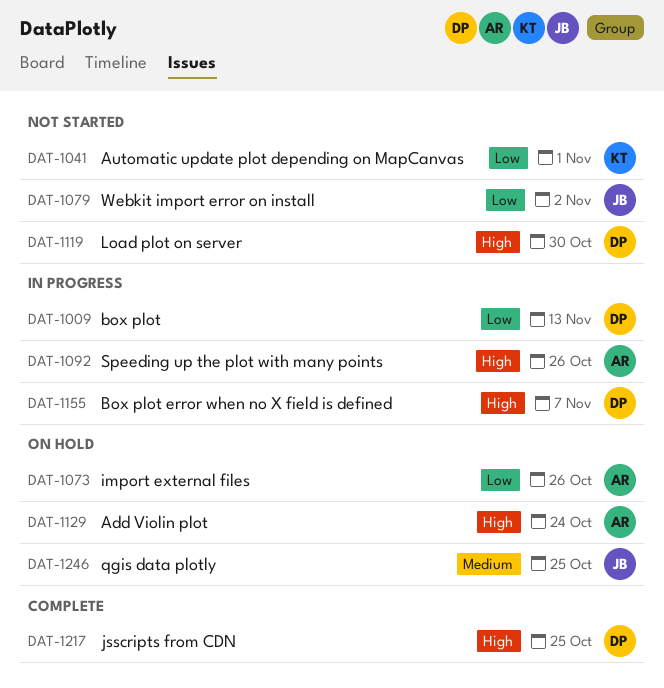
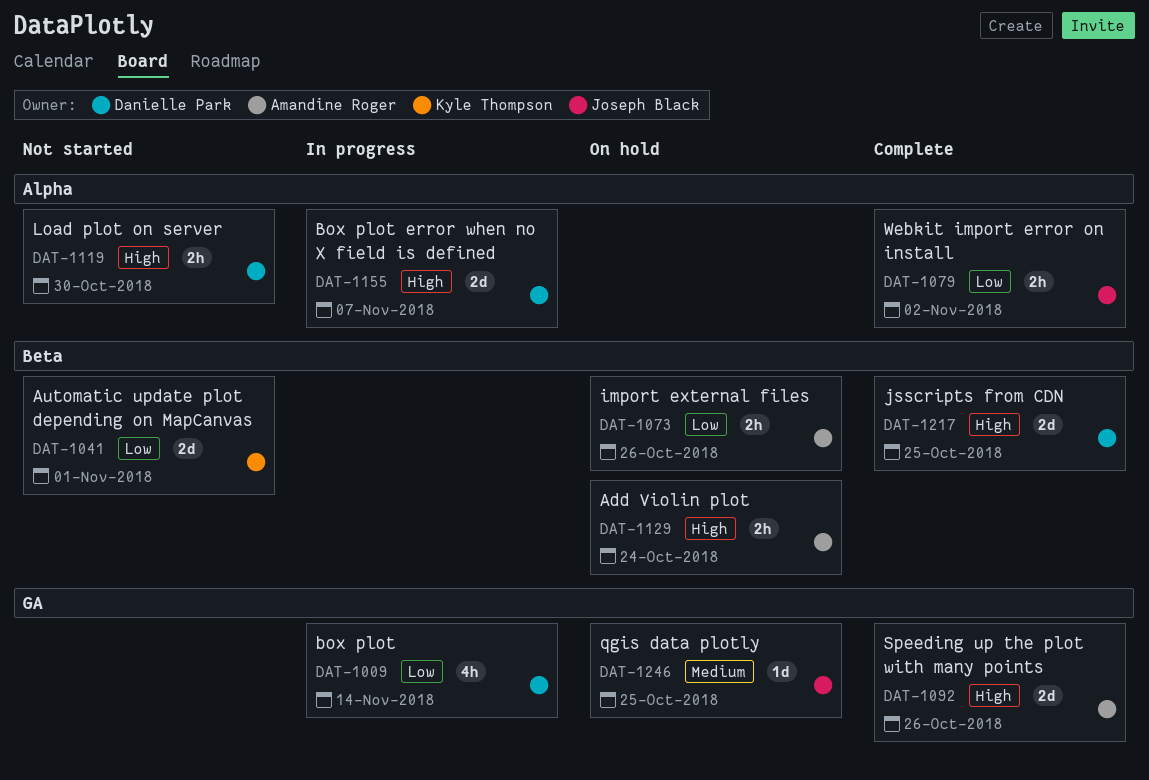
DAT-1009, due: Nov 13 -> Nov 14
DAT-1079, status: Not started -> Complete
DAT-1092, status: In progress -> Complete

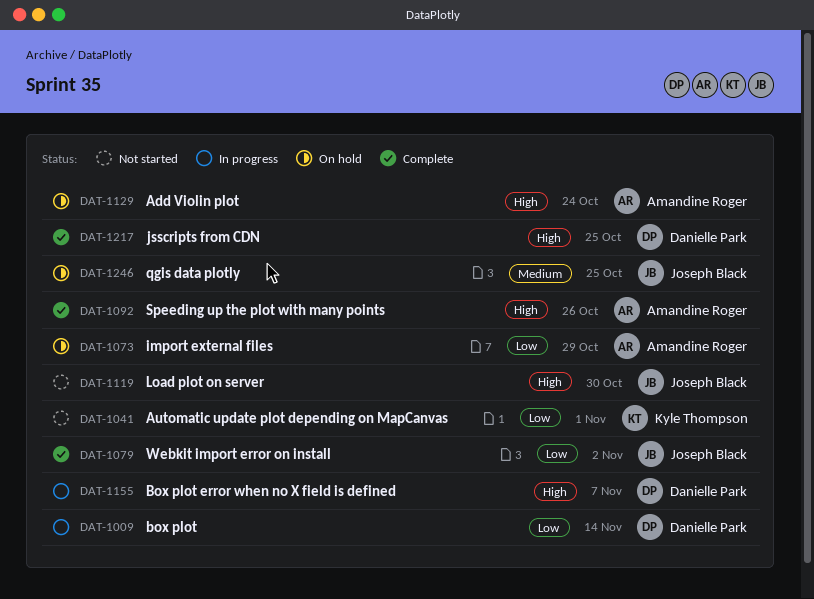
DAT-1073, due: Oct 26 -> Oct 29
DAT-1119, owner: Danielle Park -> Joseph Black

